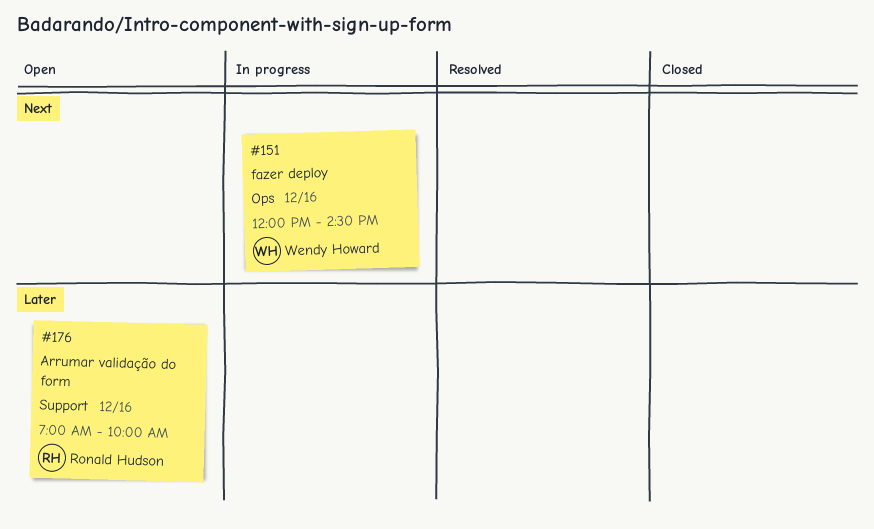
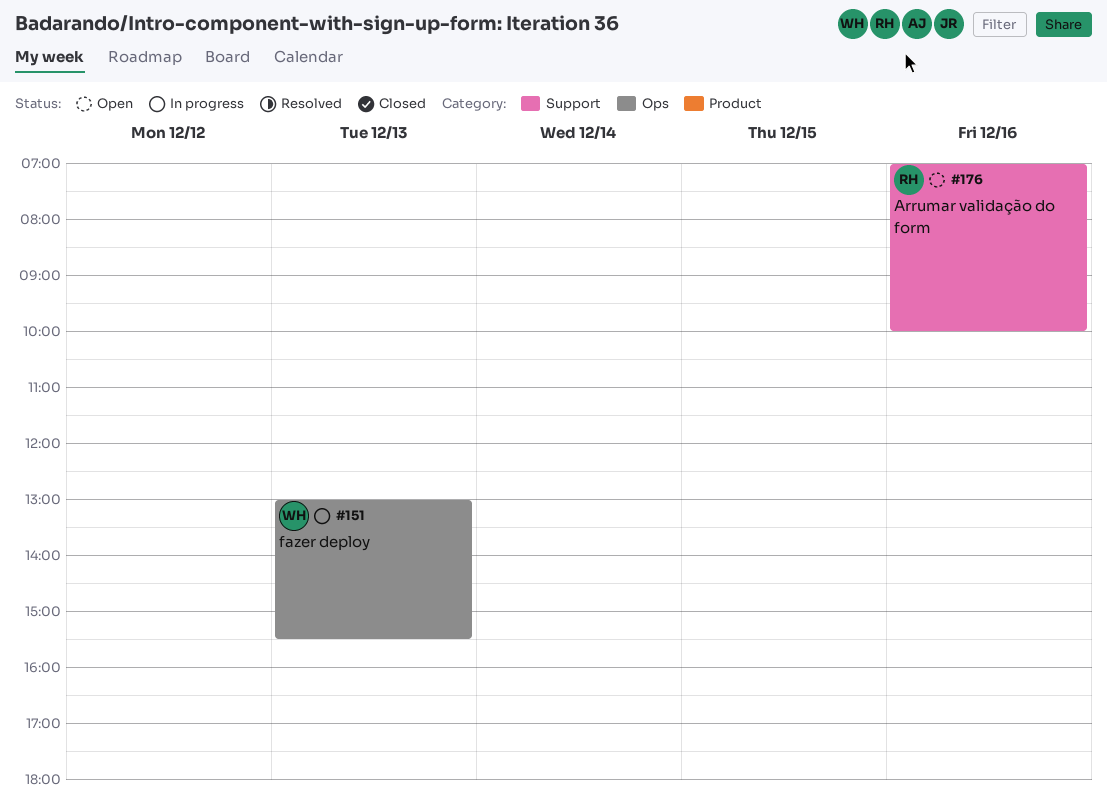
#151, day: Dec 16 -> Dec 13
#151, begins: 12:00 -> 13:00
#151, ends: 14:30 -> 15:30

